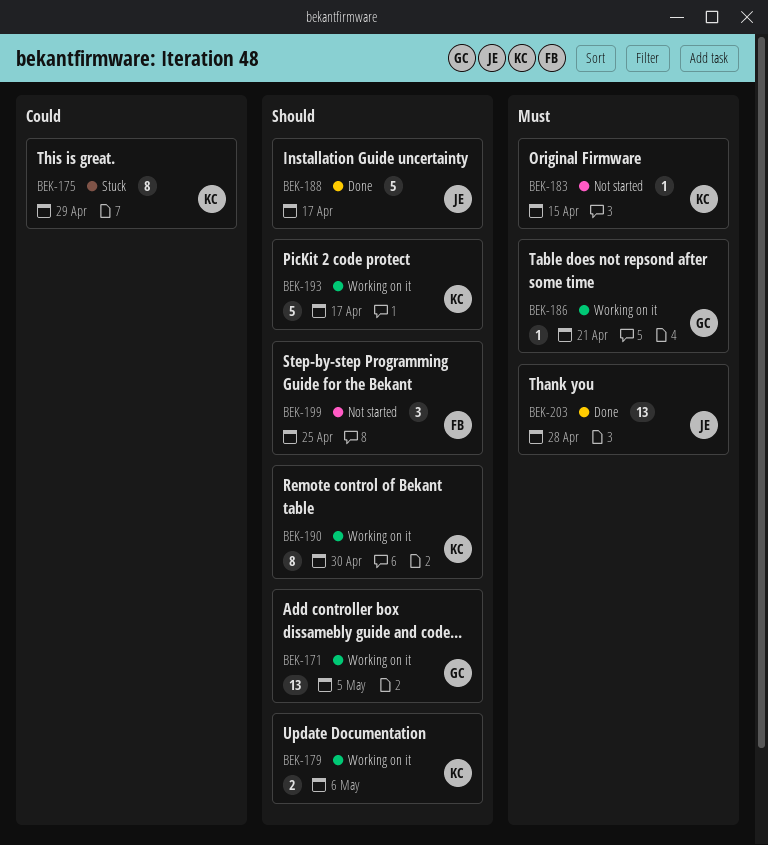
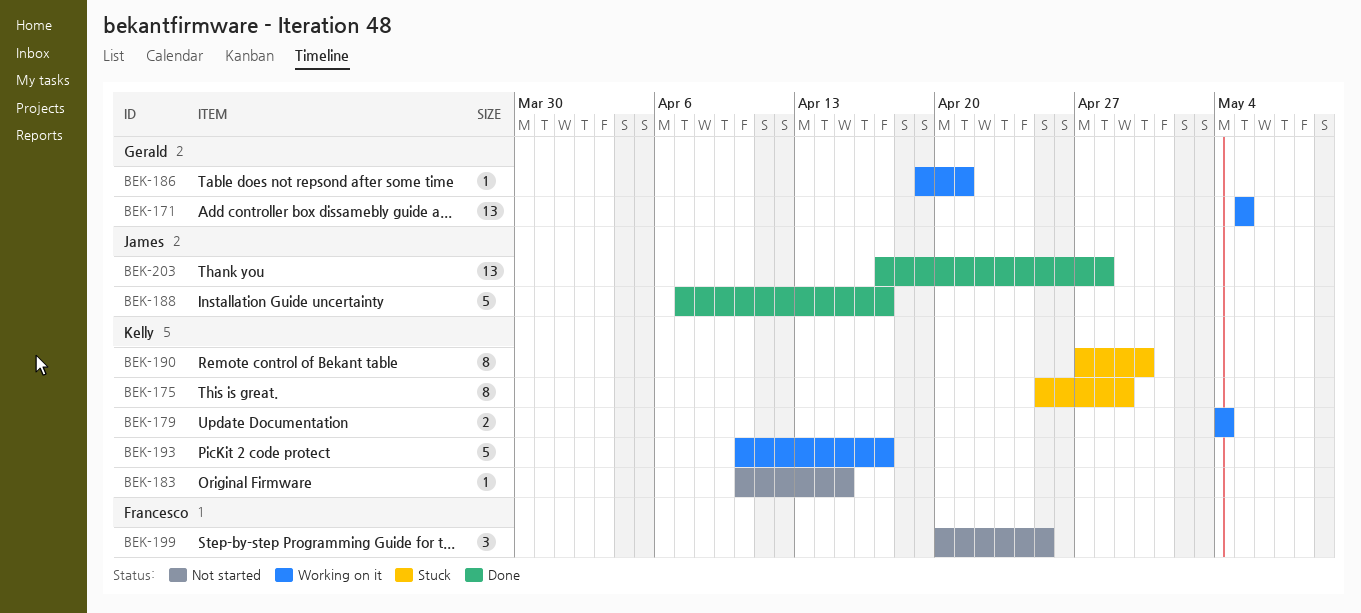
BEK-179, due: May 6 -> May 4
BEK-190, status: Working on it -> Stuck

